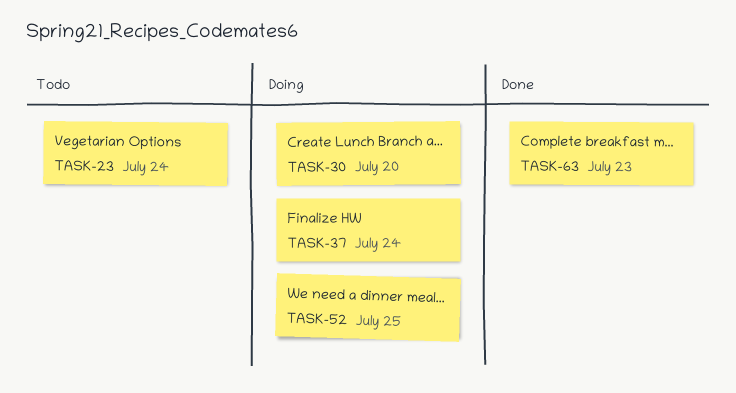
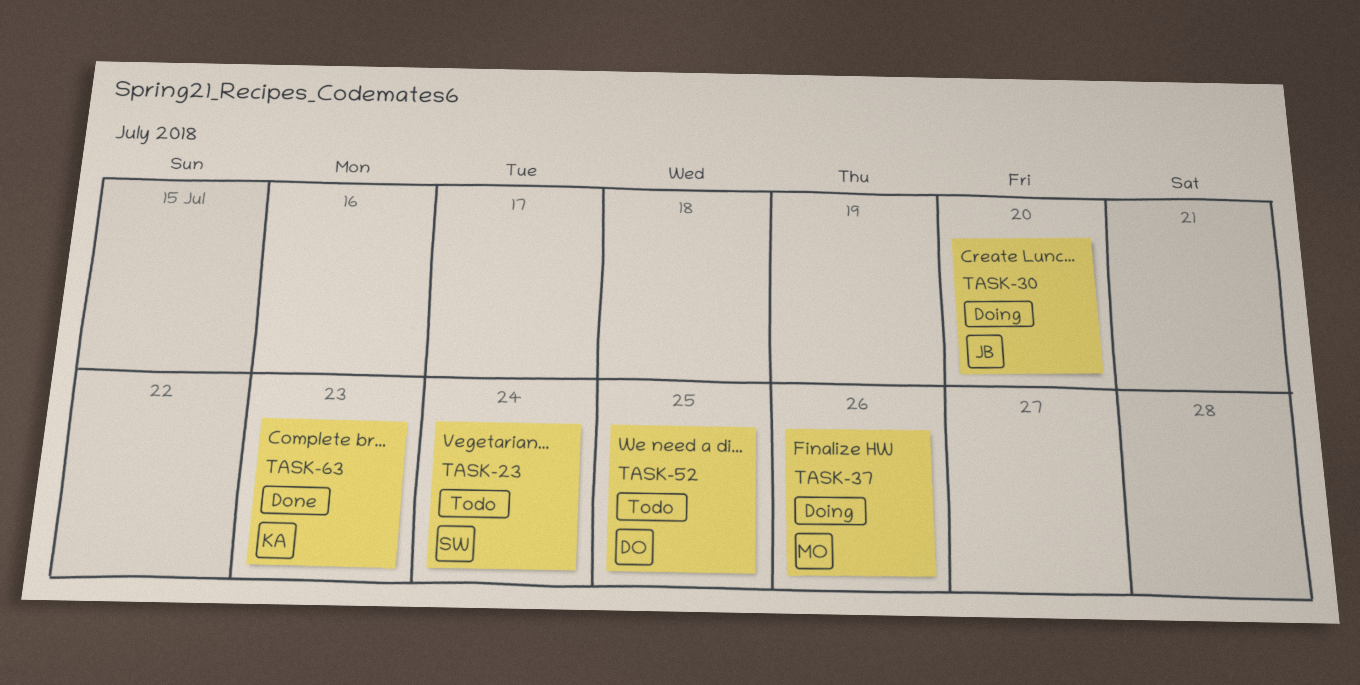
TASK-37, due: Jul 24 -> Jul 26
TASK-52, status: Doing -> Todo

